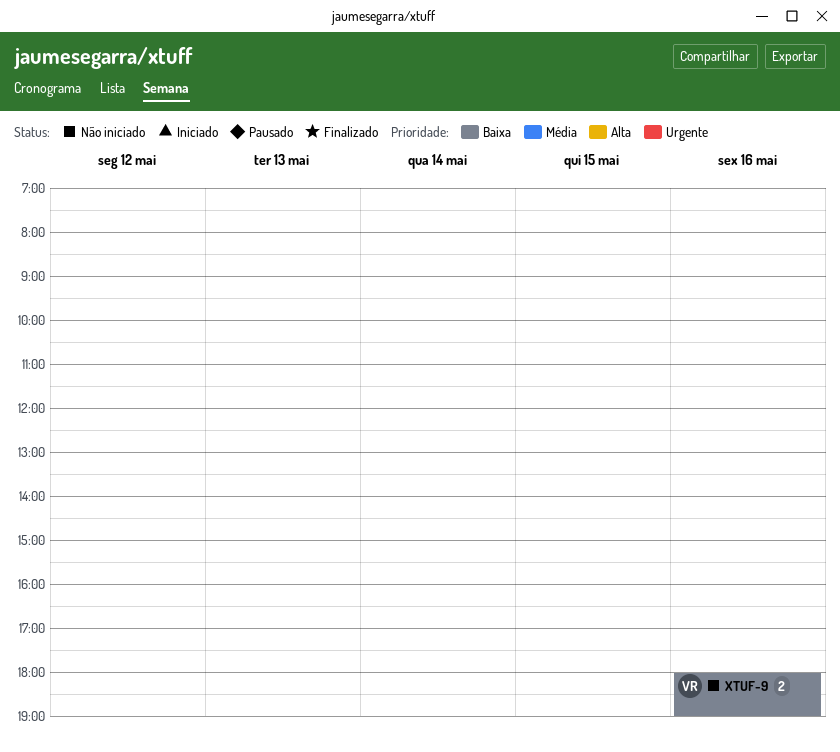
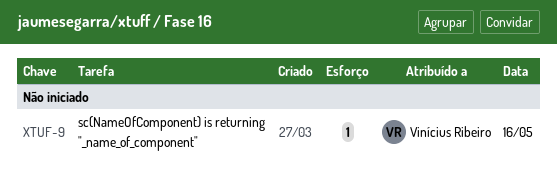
XTUF-9, estimate: 2 -> 1

